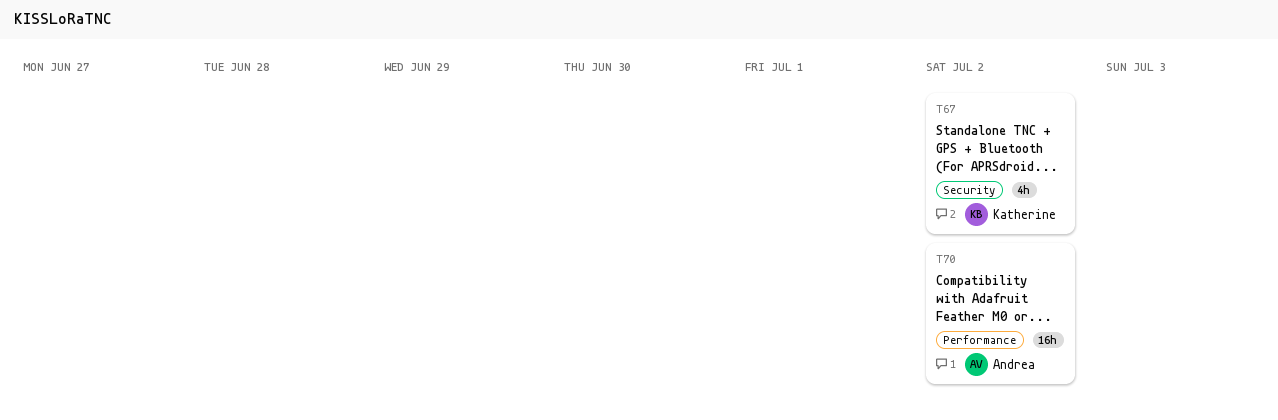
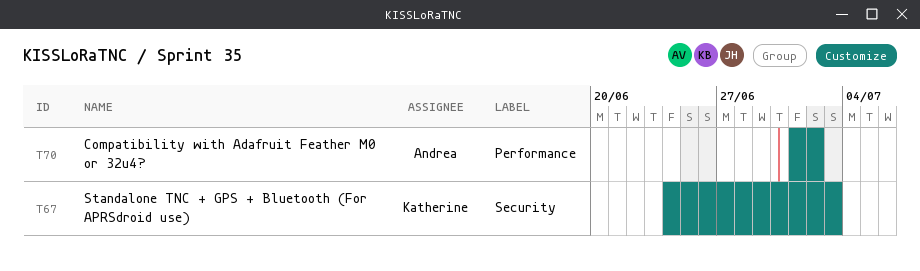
T67, due: Jul 2 -> Jul 3

